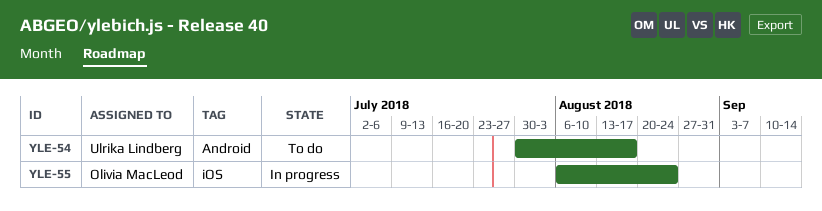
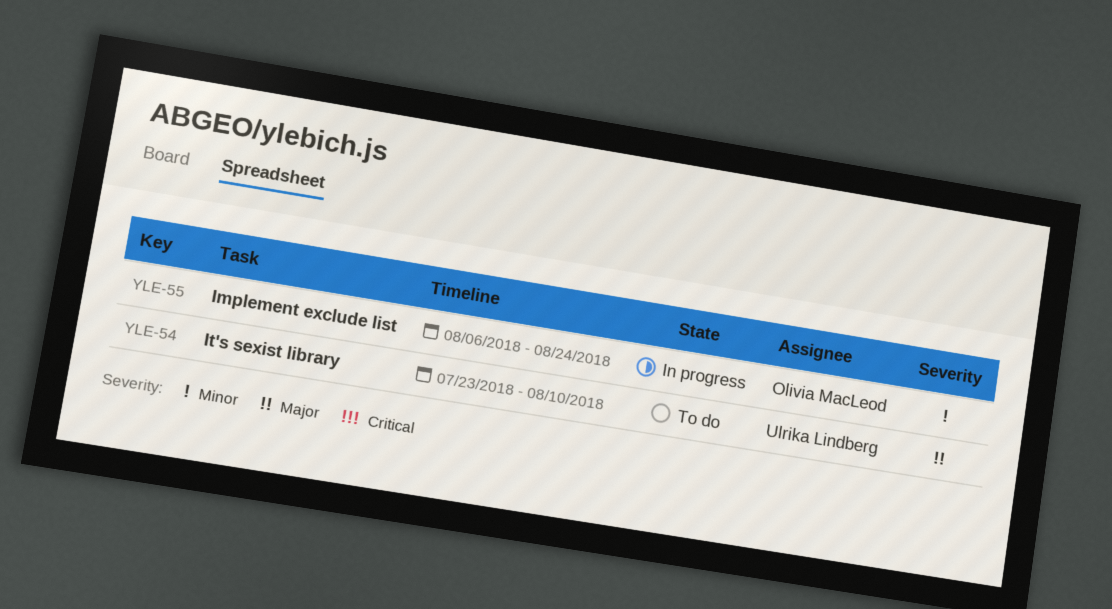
YLE-54, start: Jul 30 -> Jul 23
YLE-54, due: Aug 17 -> Aug 10

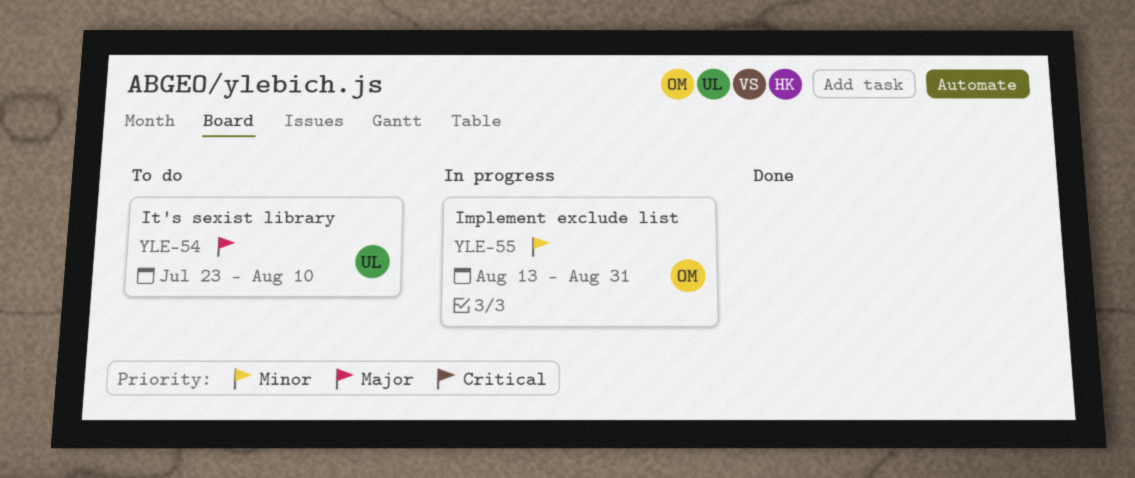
YLE-55, start: Aug 6 -> Aug 13
YLE-55, due: Aug 24 -> Aug 31

